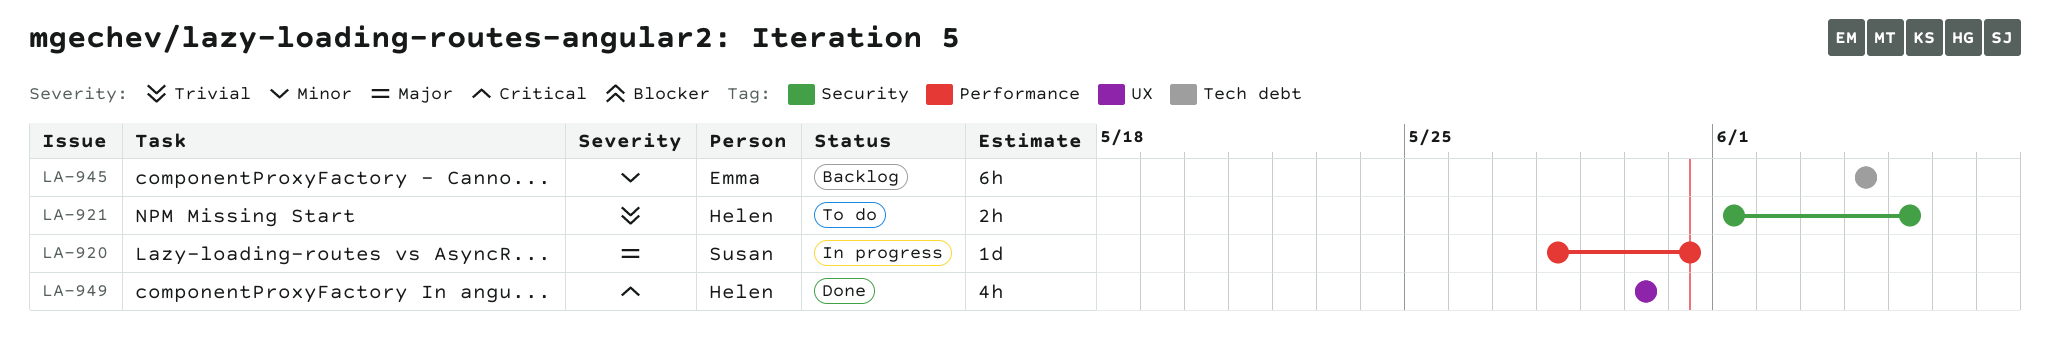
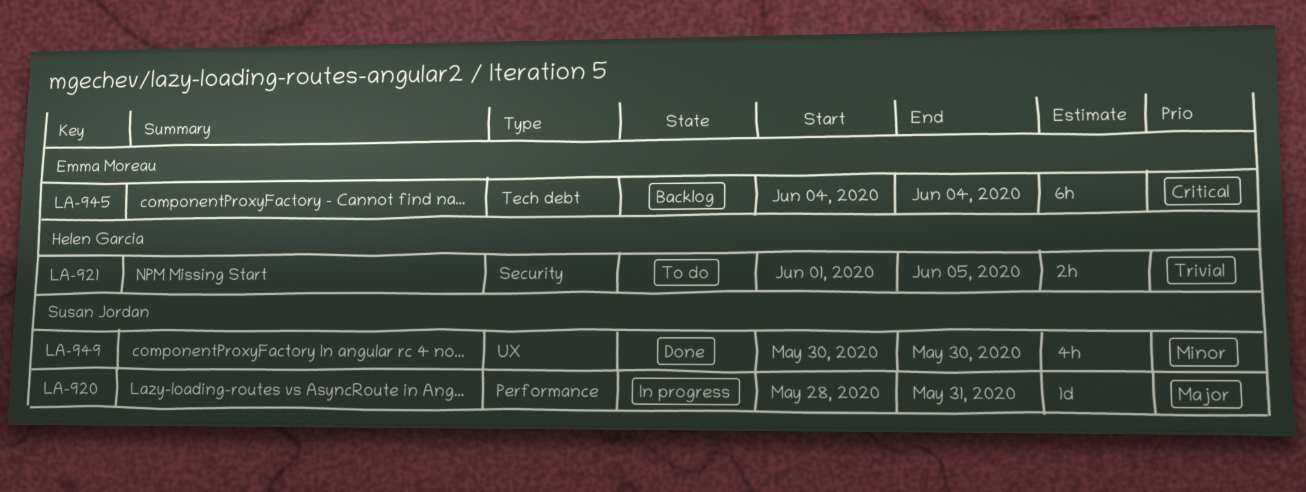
LA-945, priority: Minor -> Critical
LA-949, owner: Helen Garcia -> Susan Jordan
LA-949, priority: Critical -> Minor

